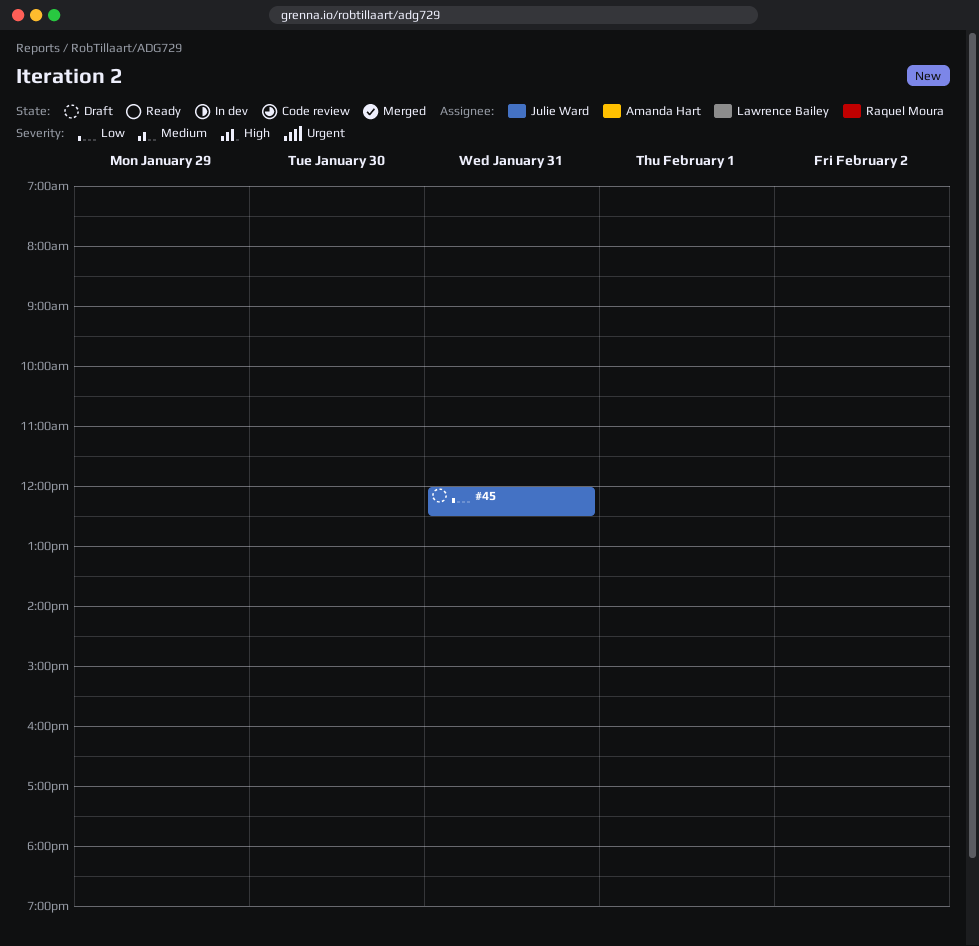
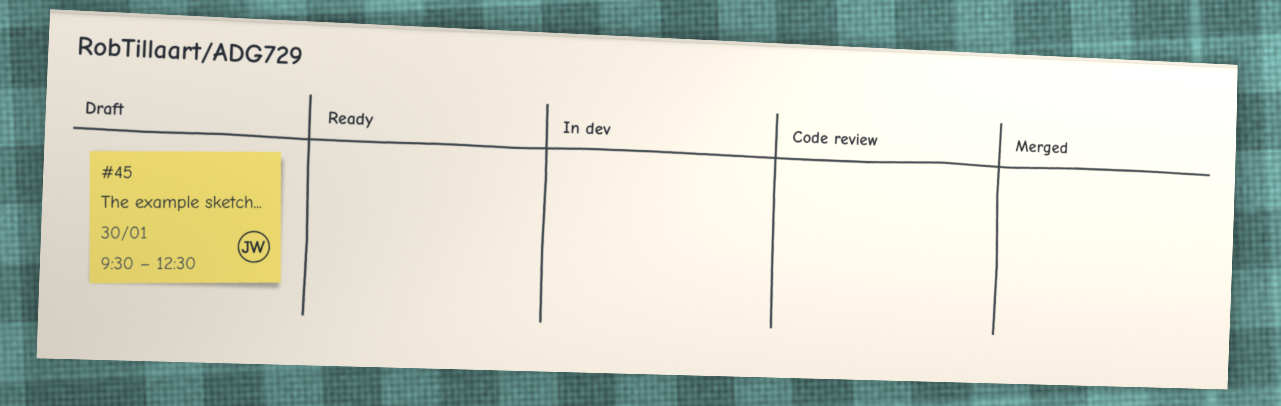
#45, day: Jan 31 -> Jan 30
#45, begins: 12:00 -> 09:30

